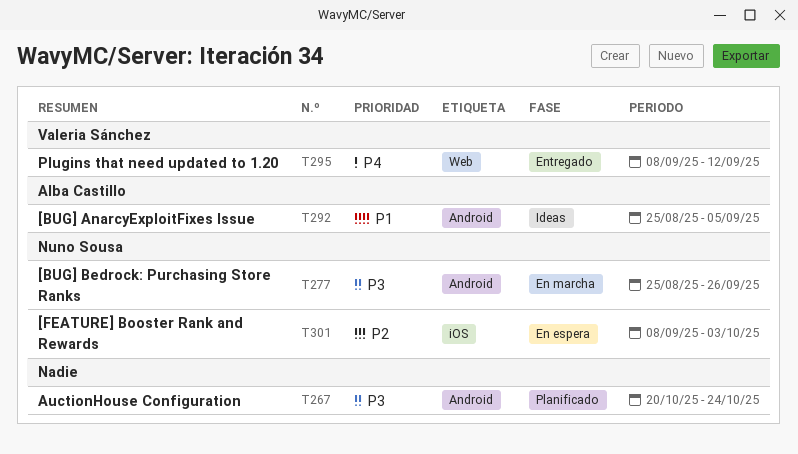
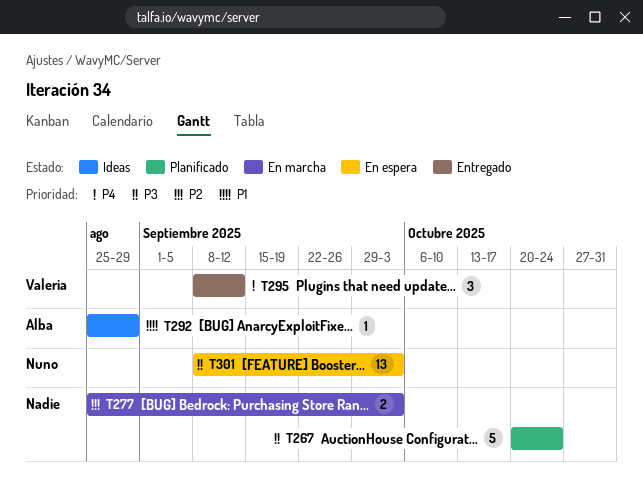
T277, owner: Nuno Sousa -> none
T277, priority: P3 -> P2
T277, due: Sep 26 -> Oct 3
T292, due: Sep 5 -> Aug 29
T301, priority: P2 -> P3

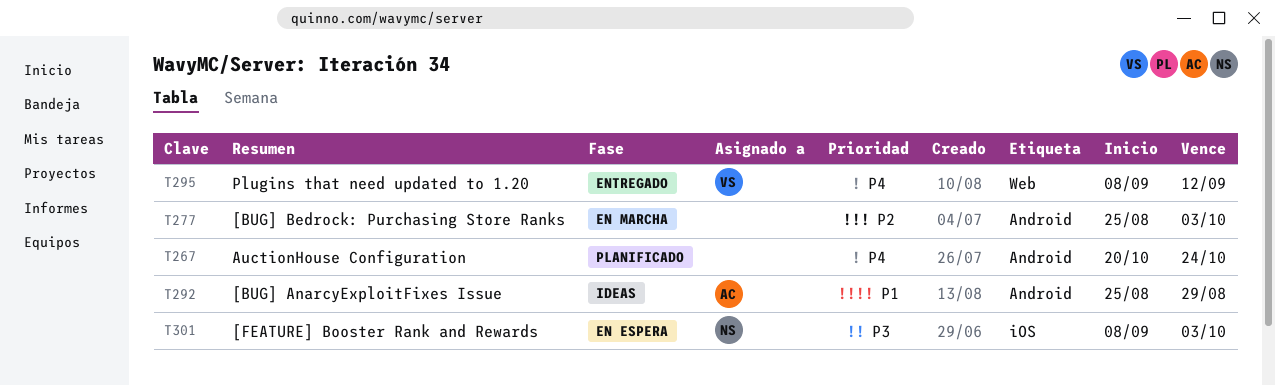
T267, priority: P3 -> P4

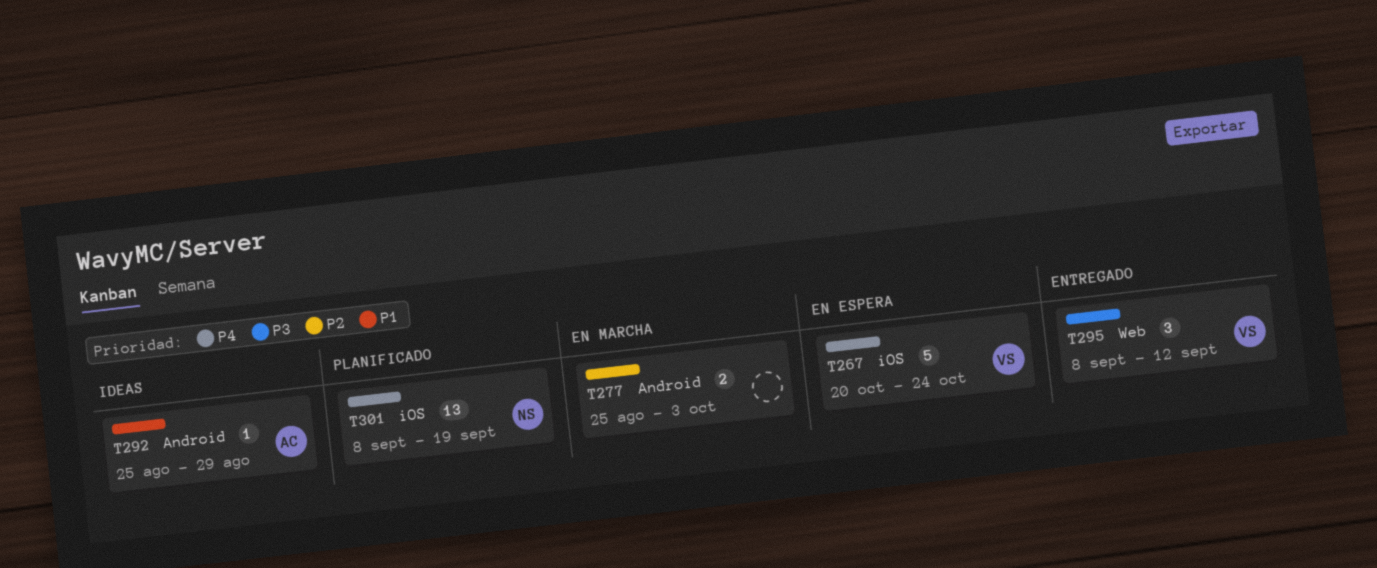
T267, status: Planificado -> En espera
T267, owner: none -> VS
T267, label: Android -> iOS
T295, priority: P4 -> P3
T301, status: En espera -> Planificado
T301, priority: P3 -> P4
T301, due: Oct 3 -> Sep 19

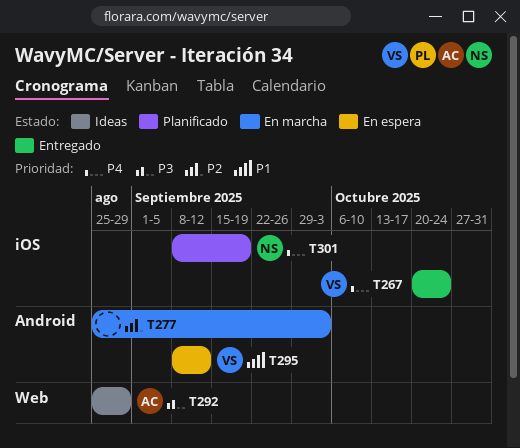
T267, status: En espera -> Entregado
T292, priority: P1 -> P3
T292, label: Android -> Web
T295, status: Entregado -> En espera
T295, priority: P3 -> P1
T295, label: Web -> Android

